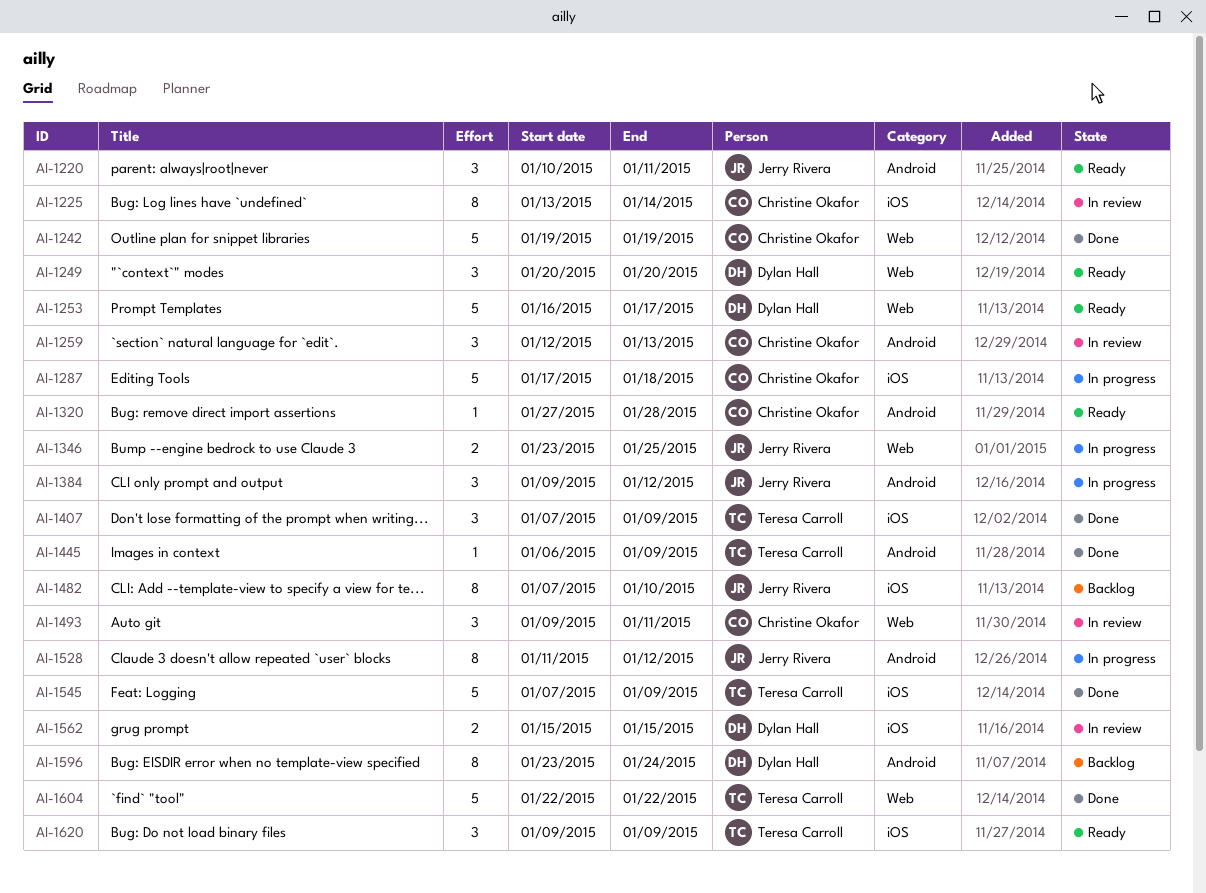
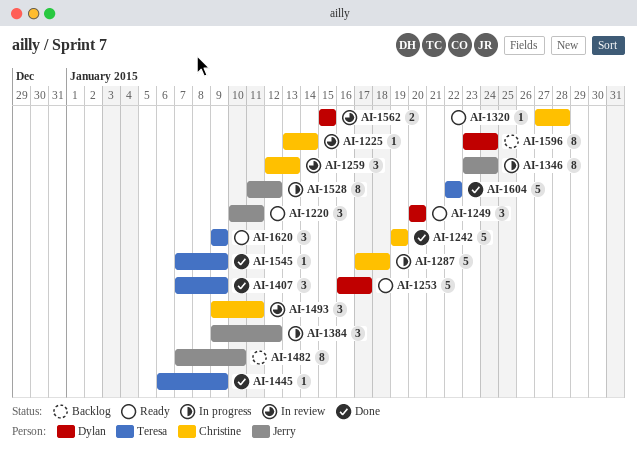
AI-1225, estimate: 8 -> 1
AI-1346, estimate: 2 -> 8
AI-1346, due: Jan 25 -> Jan 24
AI-1545, estimate: 5 -> 1

